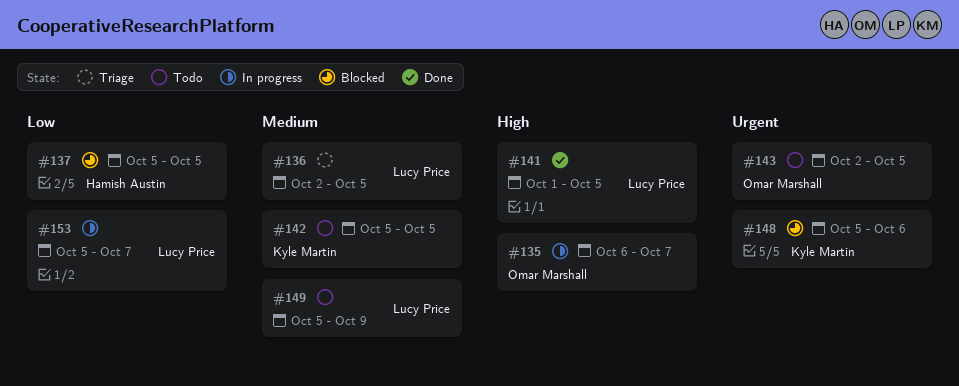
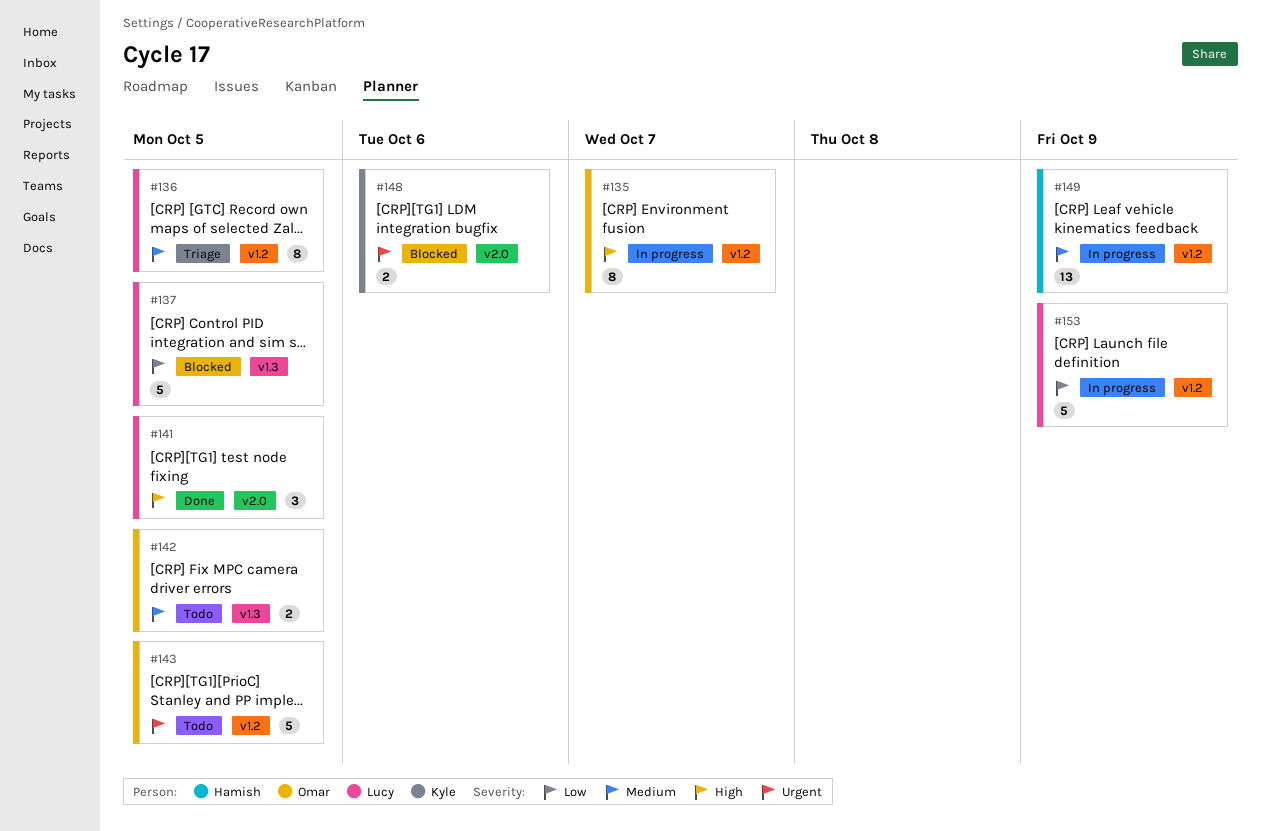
#137, owner: Hamish Austin -> Lucy Price
#142, owner: Kyle Martin -> Omar Marshall
#149, status: Todo -> In progress
#149, owner: Lucy Price -> Hamish Austin
#153, due: Oct 7 -> Oct 9

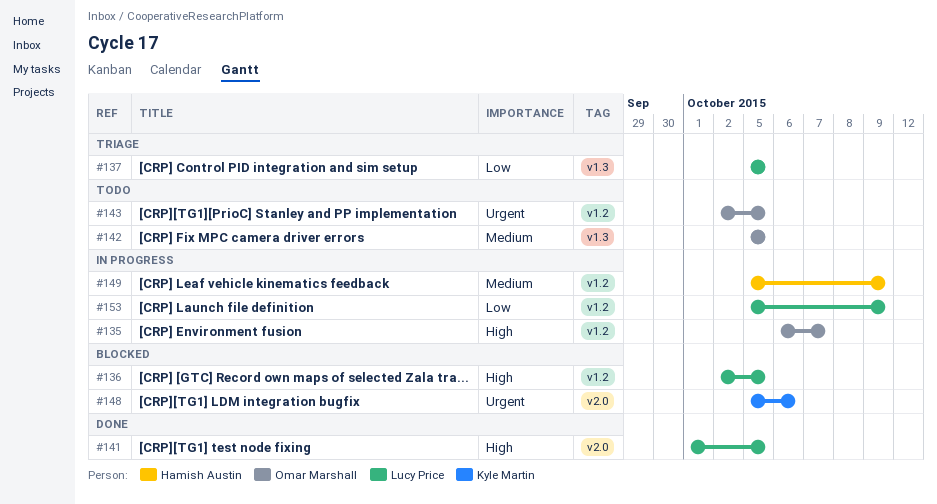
#136, status: Triage -> Blocked
#136, priority: Medium -> High
#137, status: Blocked -> Triage

